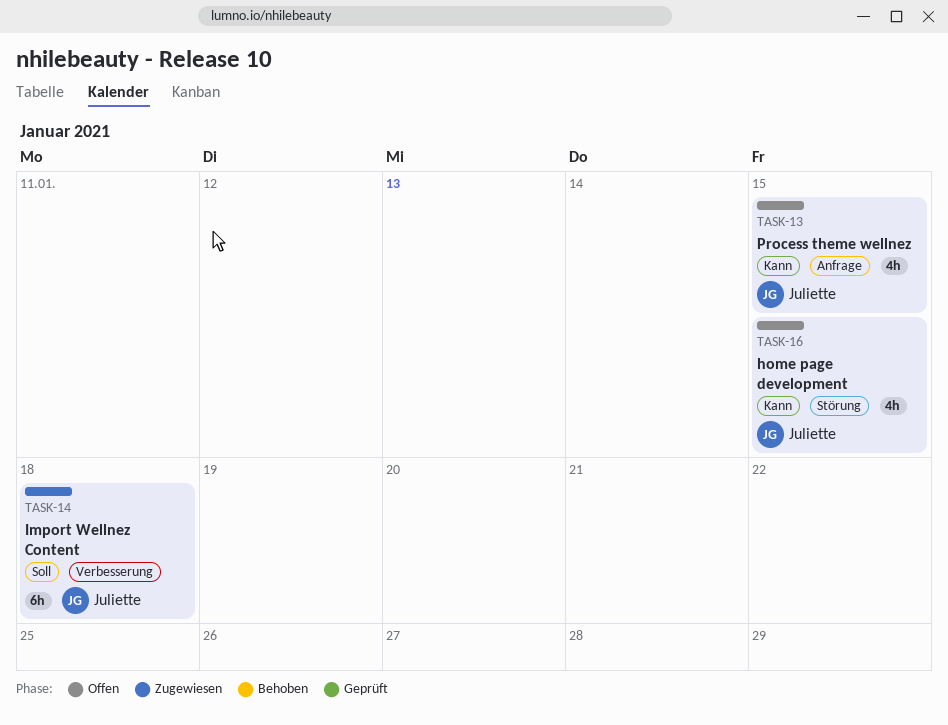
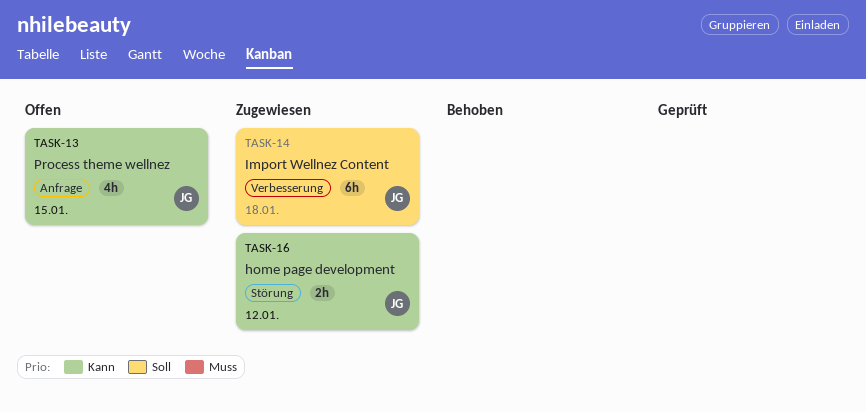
TASK-16, status: Offen -> Zugewiesen
TASK-16, estimate: 4h -> 2h
TASK-16, due: Jan 15 -> Jan 12

